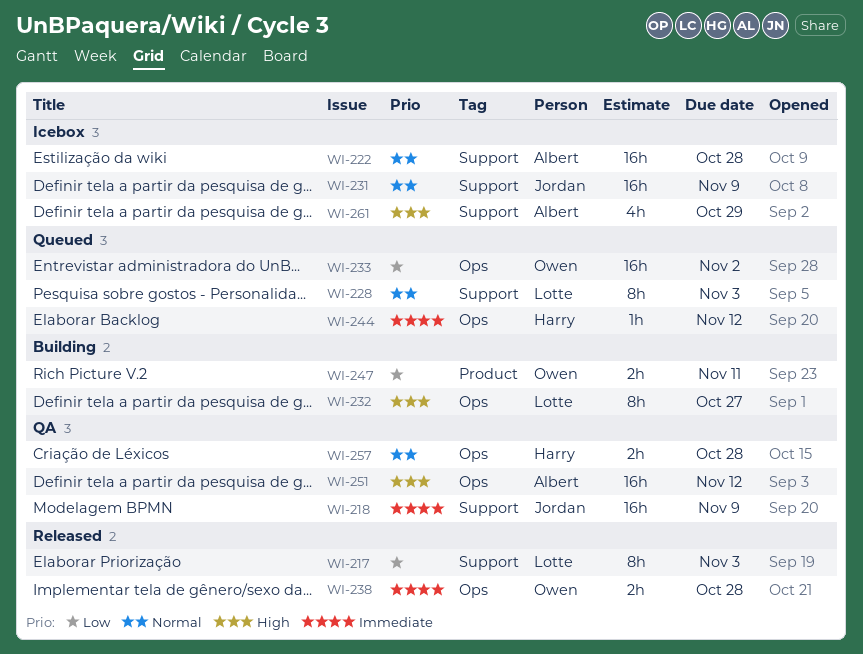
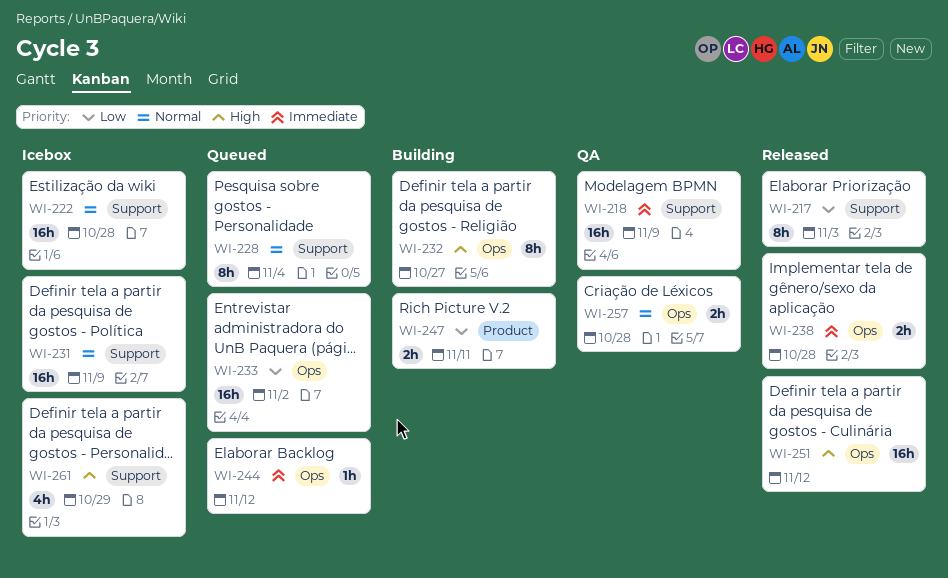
WI-228, due: Nov 3 -> Nov 4
WI-251, status: QA -> Released

